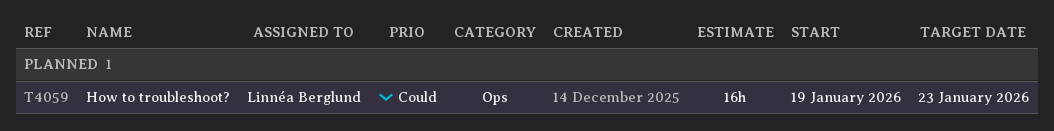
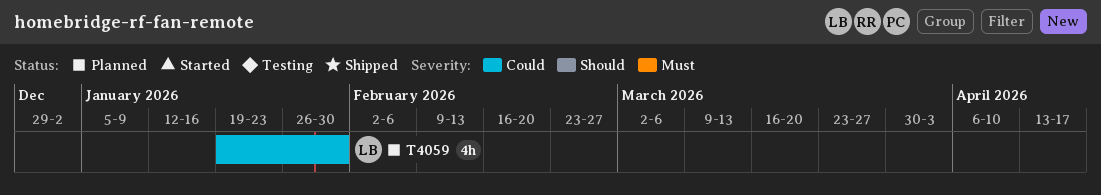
T4059, estimate: 16h -> 4h
T4059, due: Jan 23 -> Jan 30

